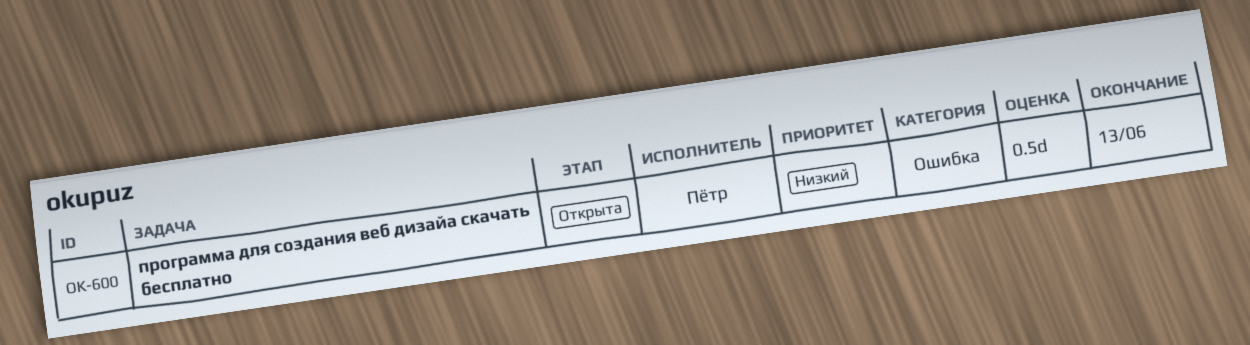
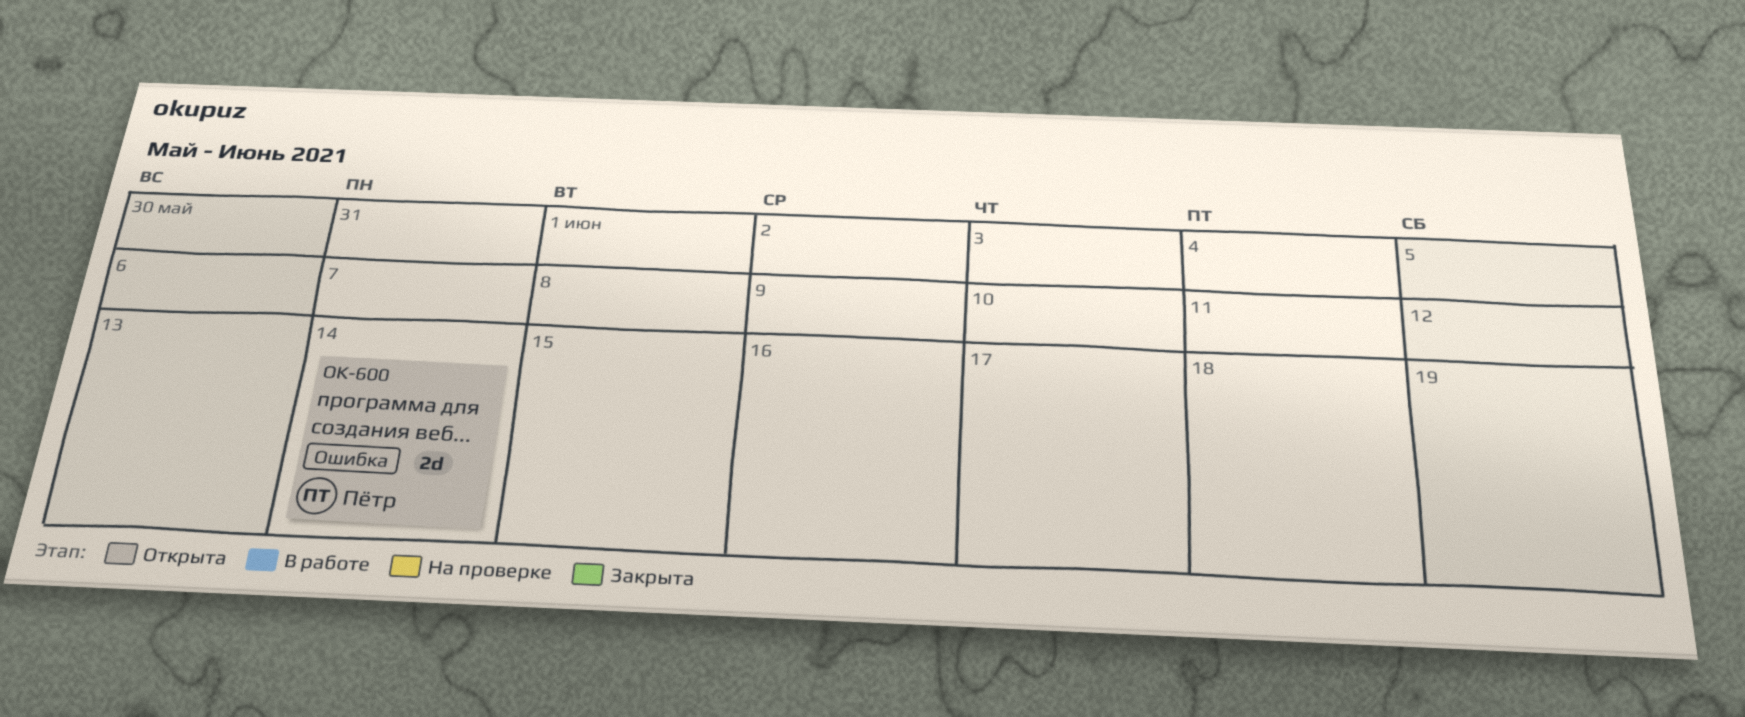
OK-600, estimate: 0.5d -> 2d
OK-600, due: Jun 13 -> Jun 14

